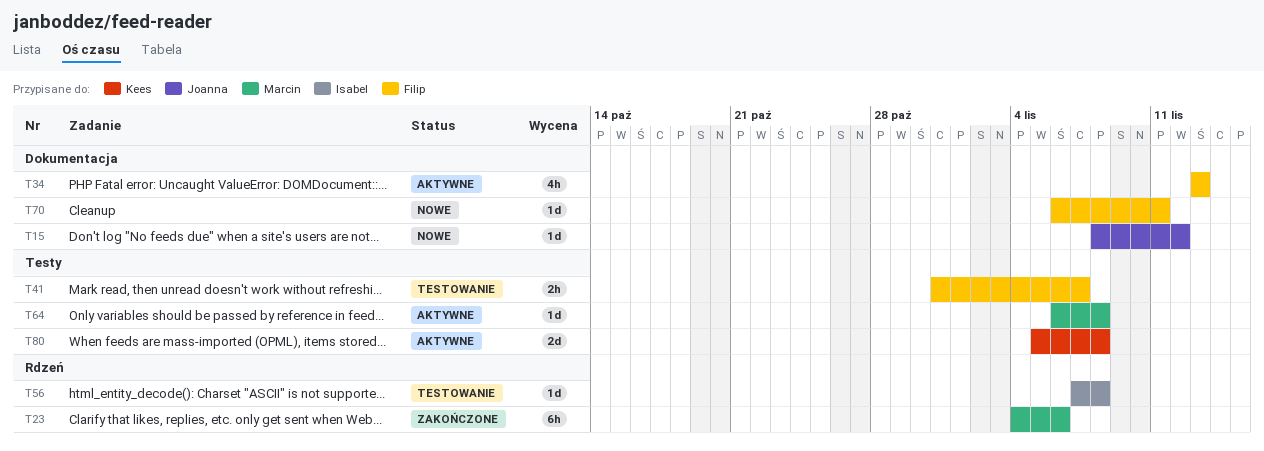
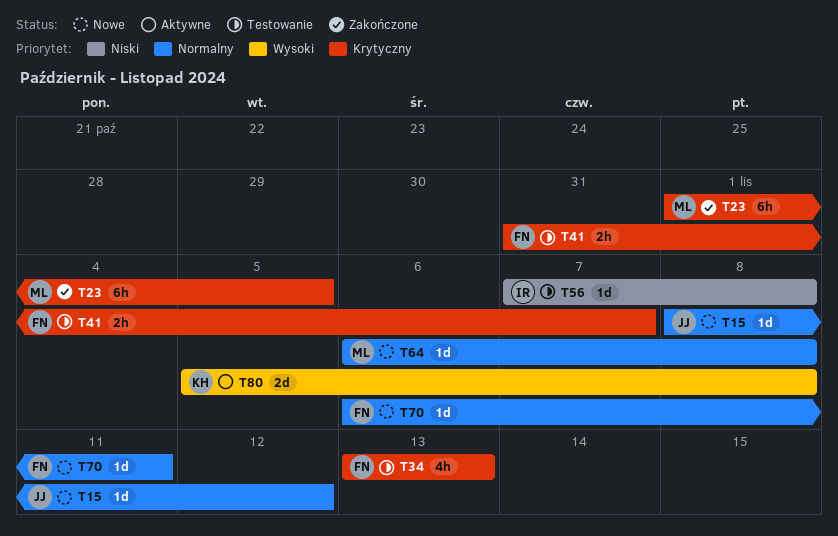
T23, start: Nov 4 -> Nov 1
T23, due: Nov 6 -> Nov 5
T34, status: Aktywne -> Testowanie
T64, status: Aktywne -> Nowe

